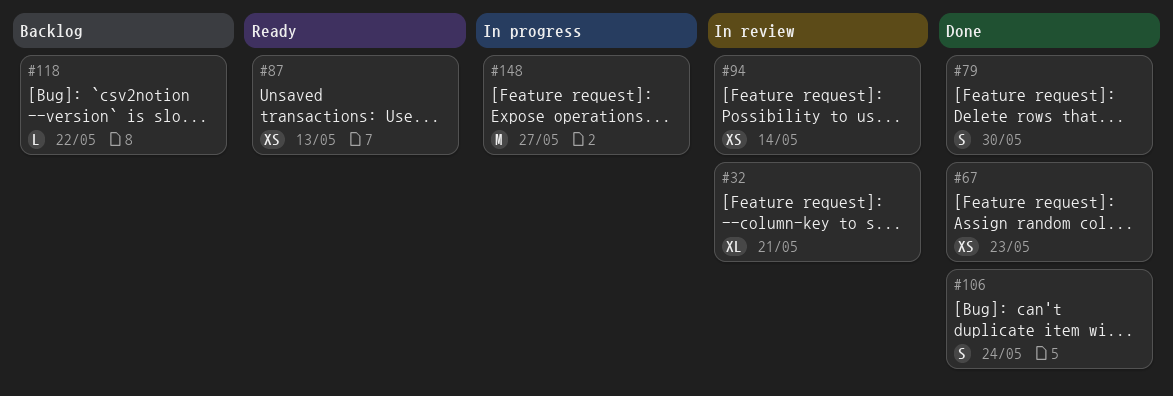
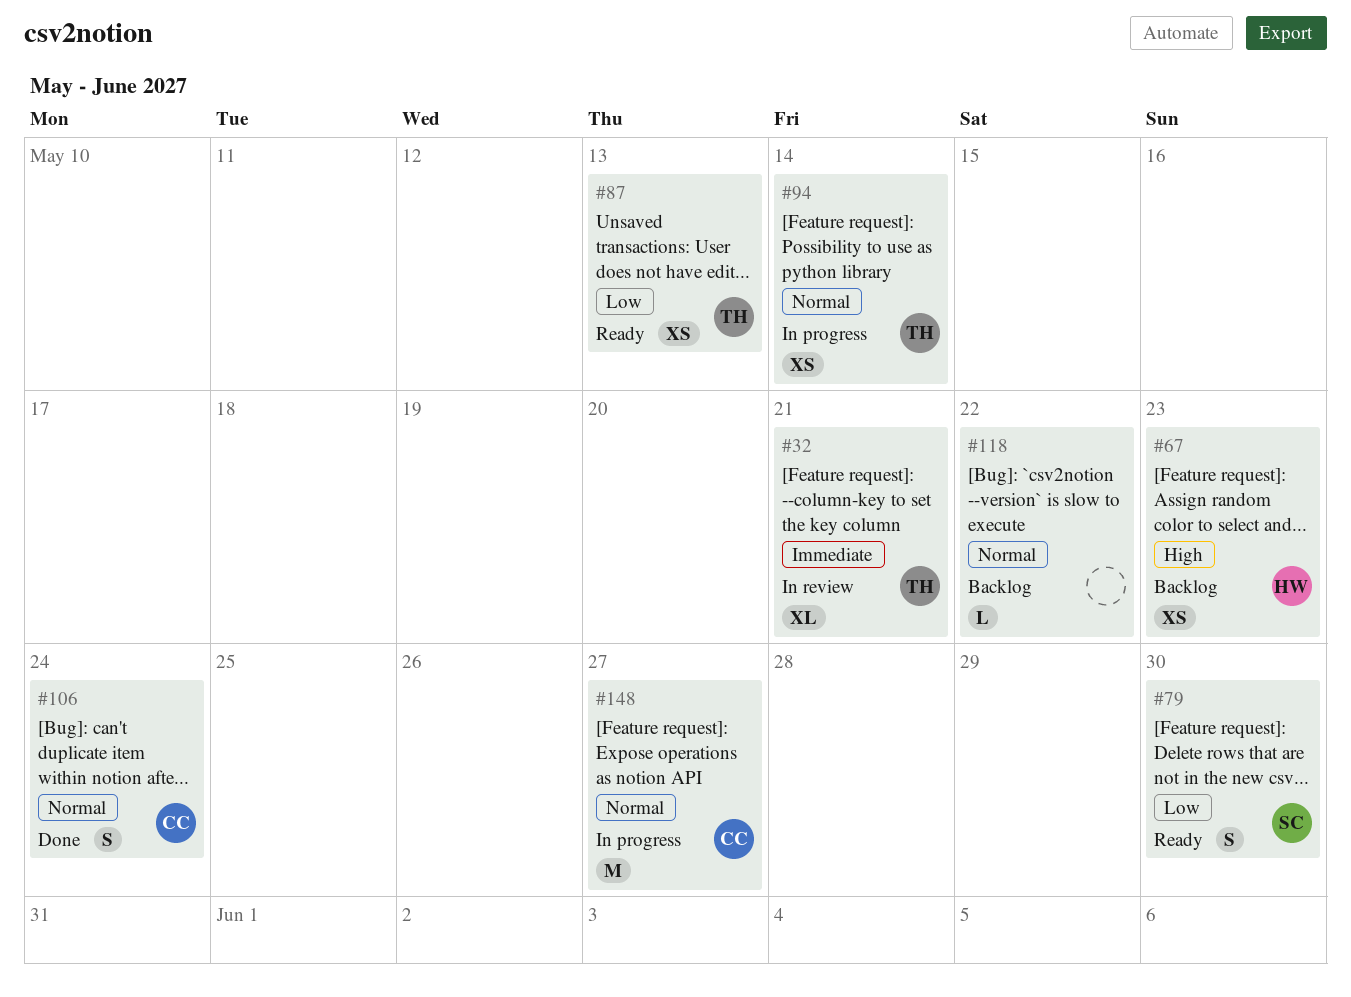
#67, status: Done -> Backlog
#79, status: Done -> Ready
#94, status: In review -> In progress

